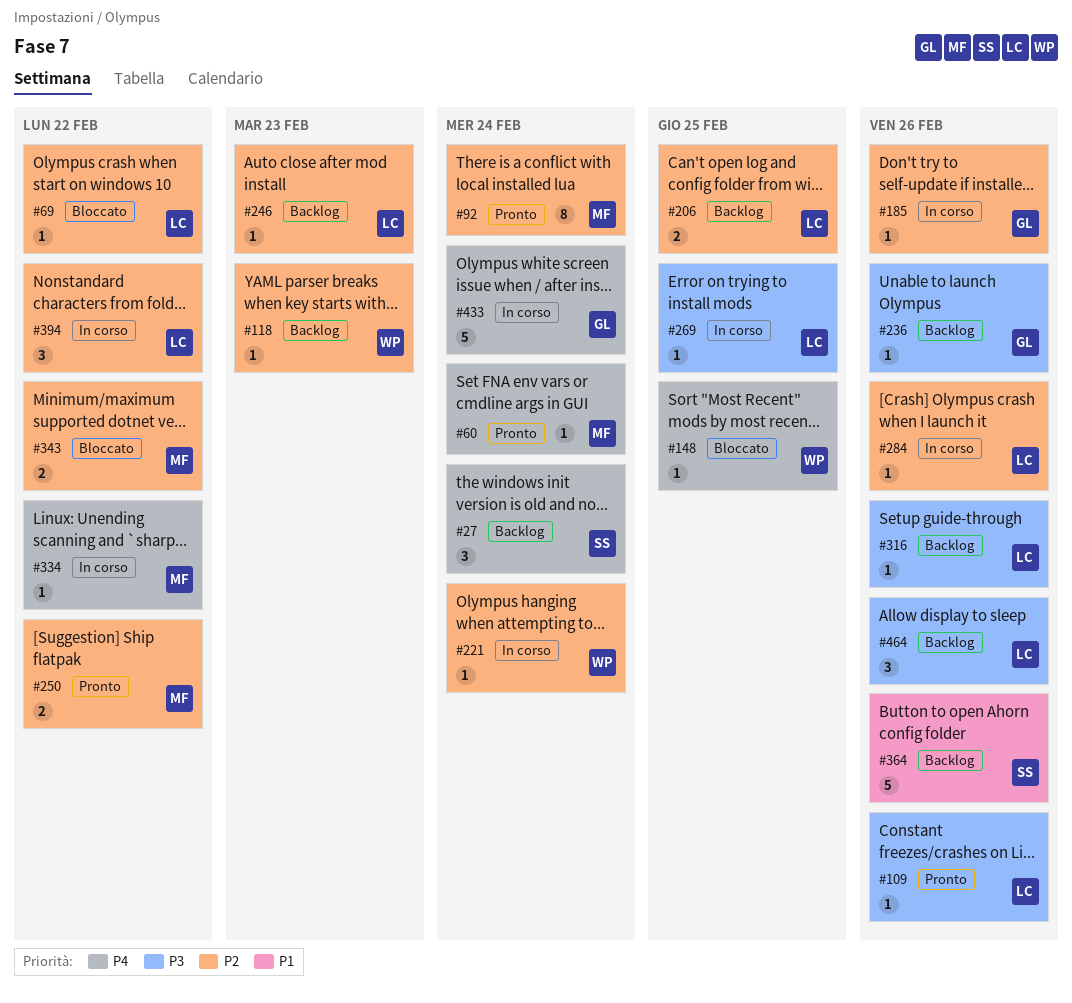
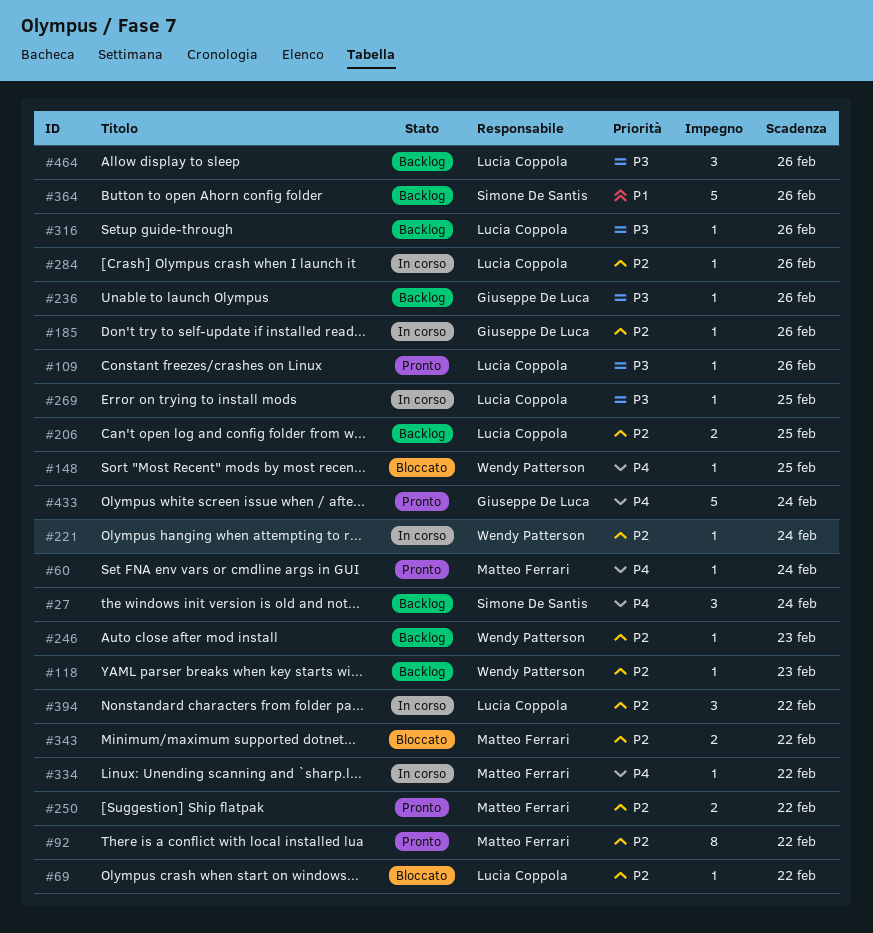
#92, due: Feb 24 -> Feb 22
#246, owner: Lucia Coppola -> Wendy Patterson
#433, status: In corso -> Pronto

